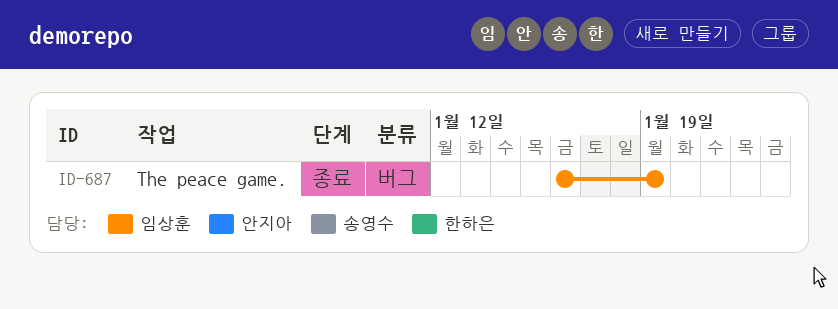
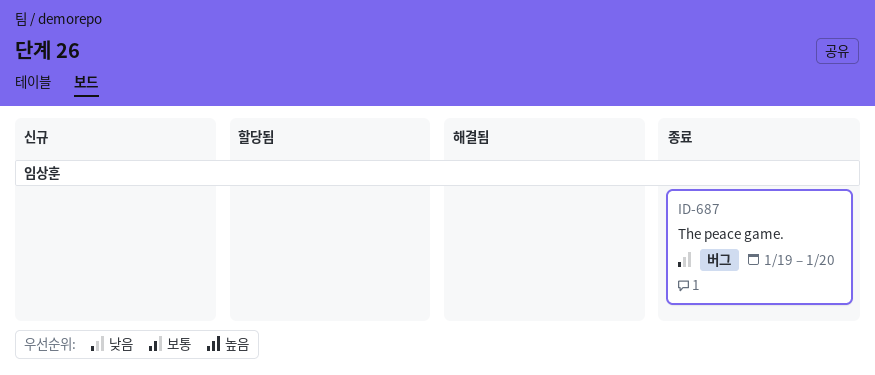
ID-687, start: Jan 16 -> Jan 19
ID-687, due: Jan 19 -> Jan 20

